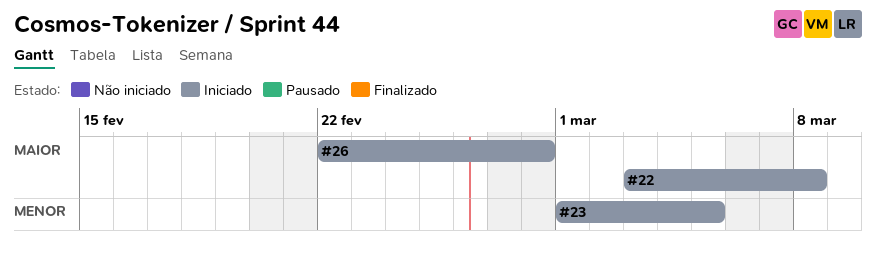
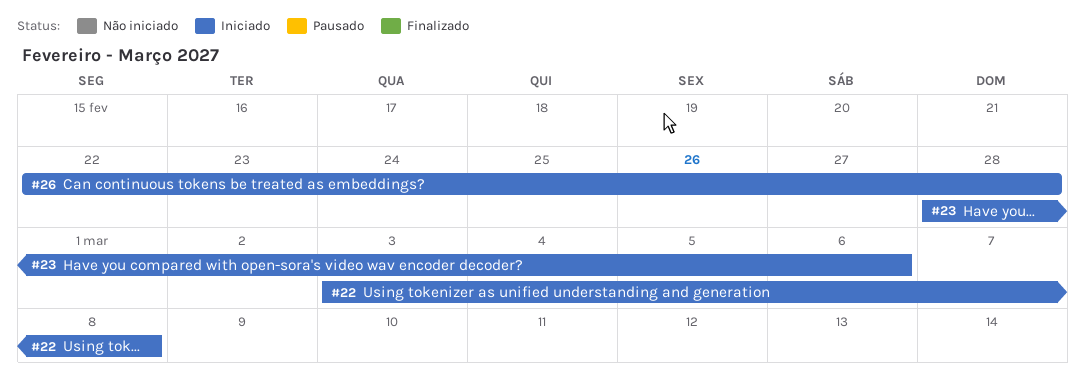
#23, start: Mar 1 -> Feb 28
#23, due: Mar 5 -> Mar 6

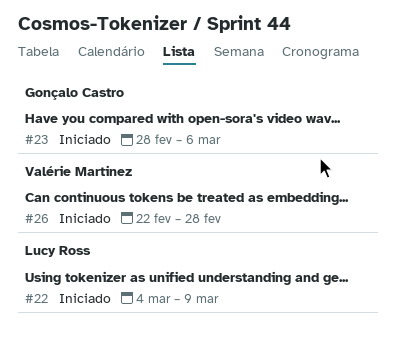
#22, start: Mar 3 -> Mar 4
#22, due: Mar 8 -> Mar 9

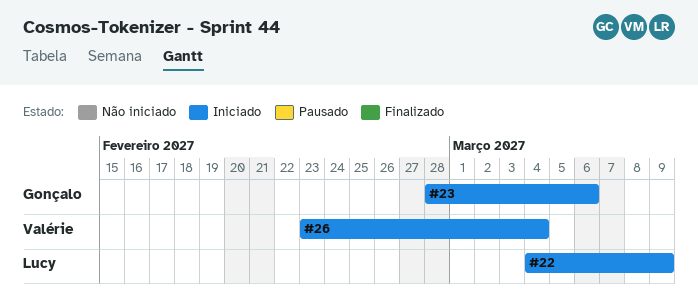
#26, start: Feb 22 -> Feb 23
#26, due: Feb 28 -> Mar 4

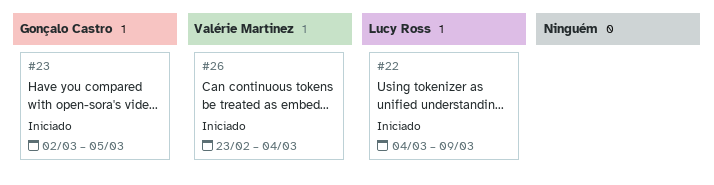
#23, start: Feb 28 -> Mar 2
#23, due: Mar 6 -> Mar 5

